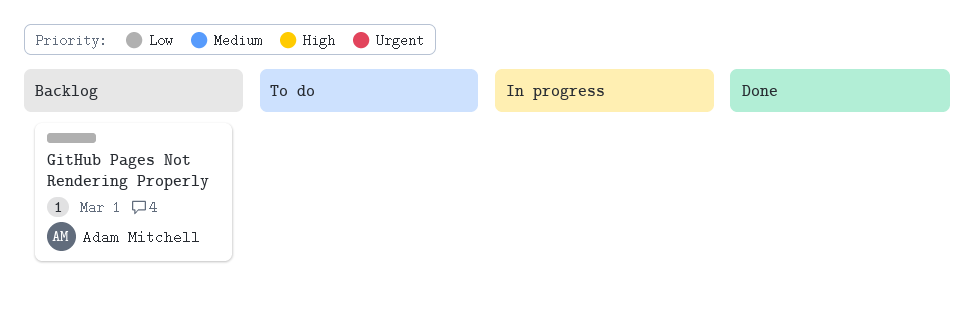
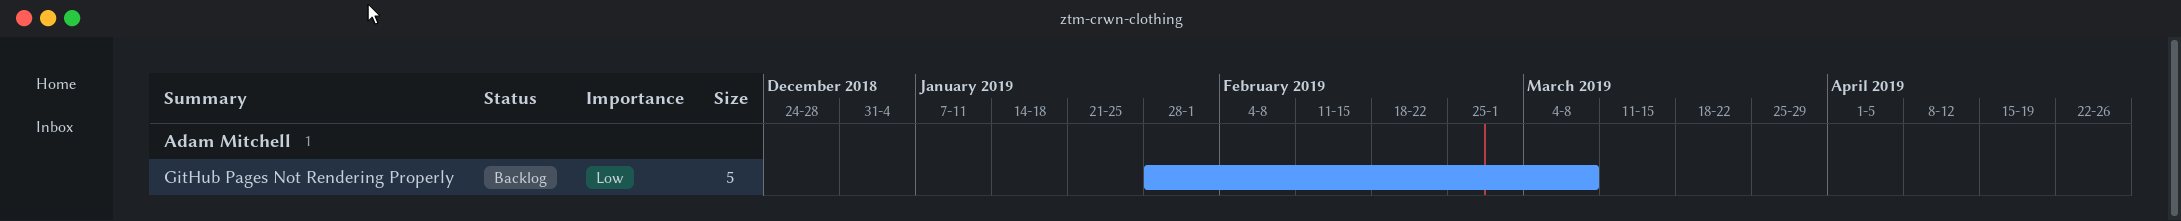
GitHub Pages Not Rendering Properly, estimate: 1 -> 5
GitHub Pages Not Rendering Properly, due: Mar 1 -> Mar 8

